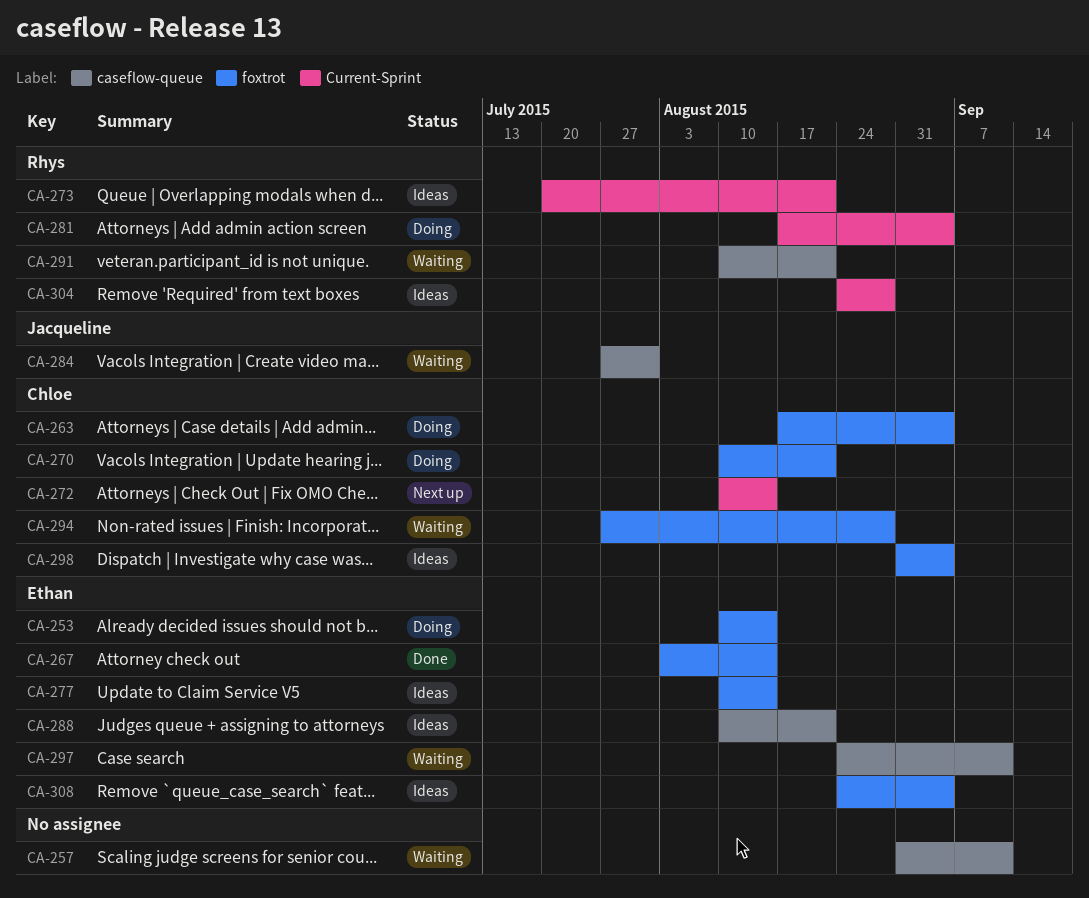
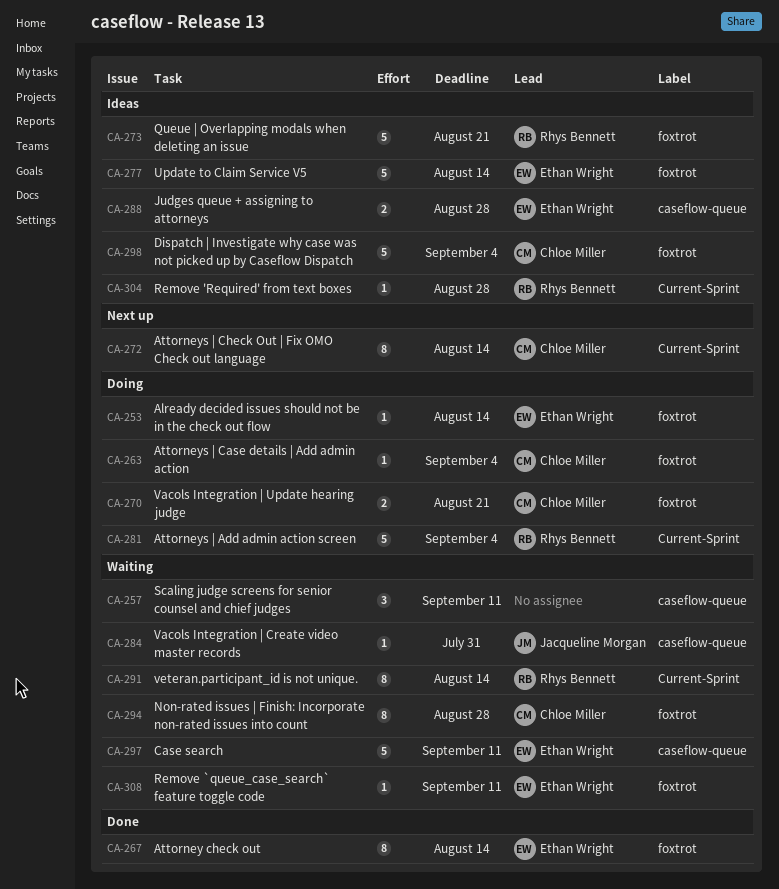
CA-273, label: Current-Sprint -> foxtrot
CA-288, due: Aug 21 -> Aug 28
CA-291, label: caseflow-queue -> Current-Sprint
CA-291, due: Aug 21 -> Aug 14
CA-308, status: Ideas -> Waiting
CA-308, due: Sep 4 -> Sep 11

